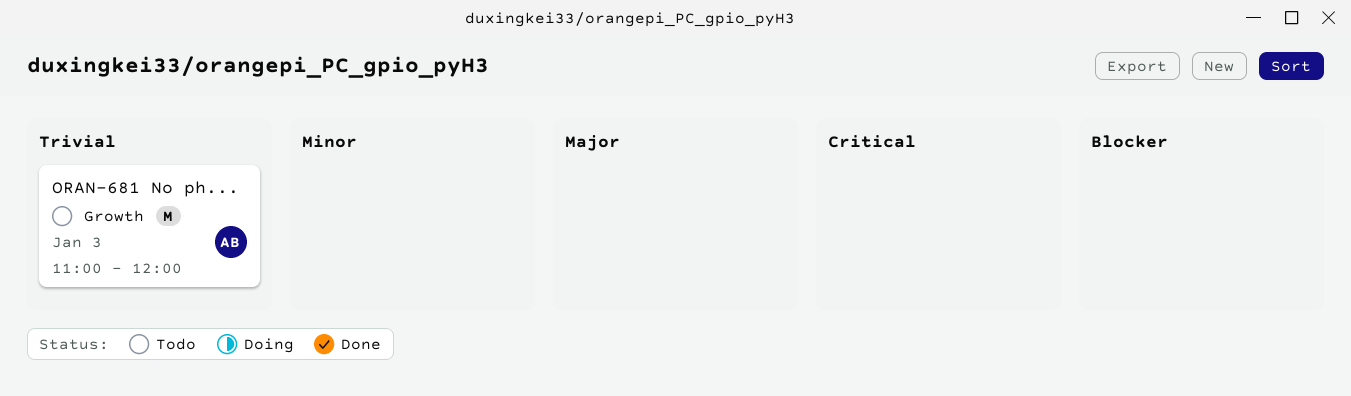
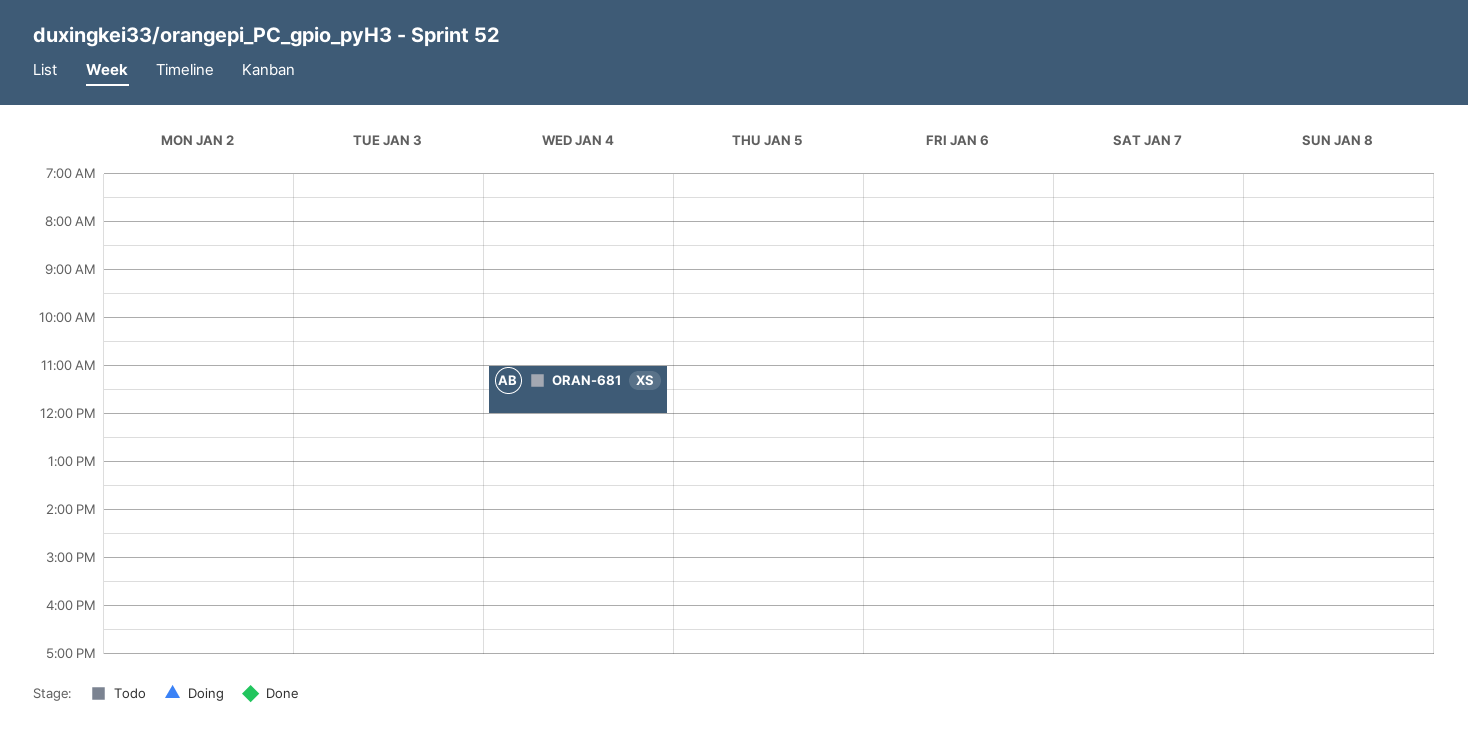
ORAN-681, estimate: M -> XS
ORAN-681, day: Jan 3 -> Jan 4

